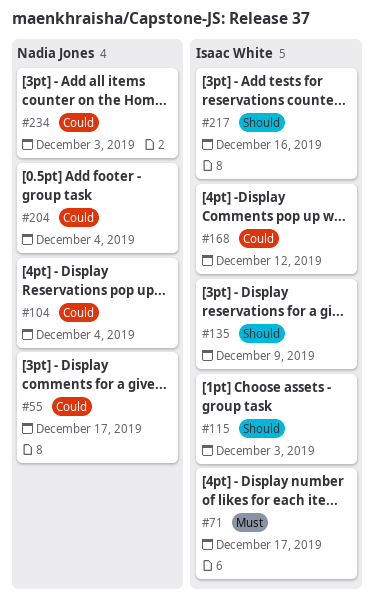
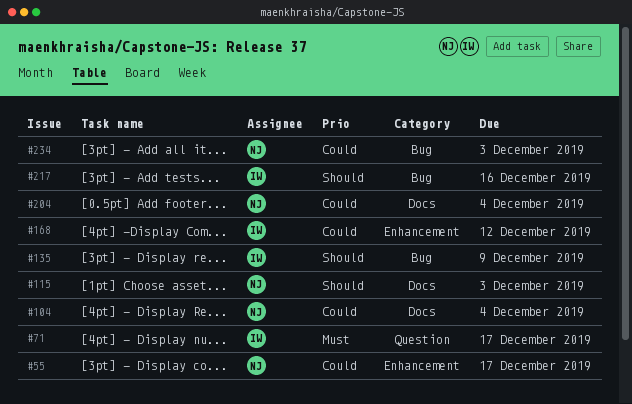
#115, owner: Isaac White -> Nadia Jones

